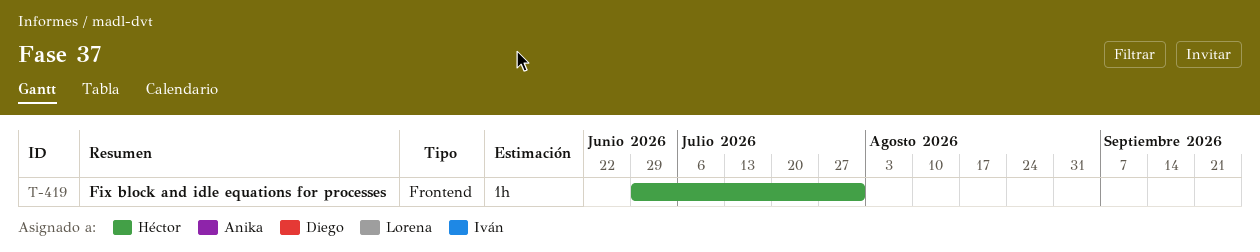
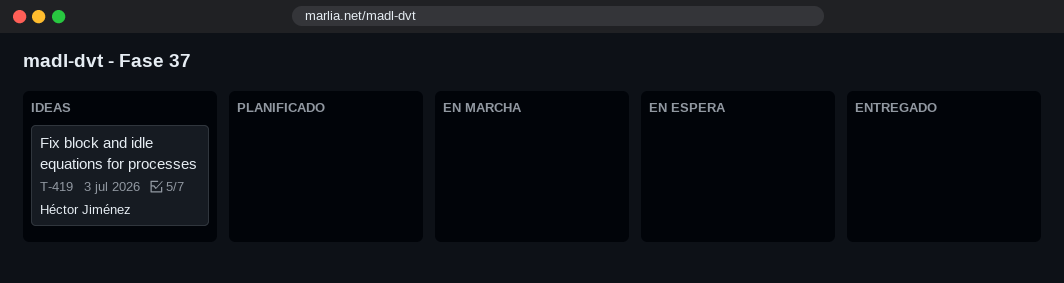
T-419, due: Jul 31 -> Jul 3

